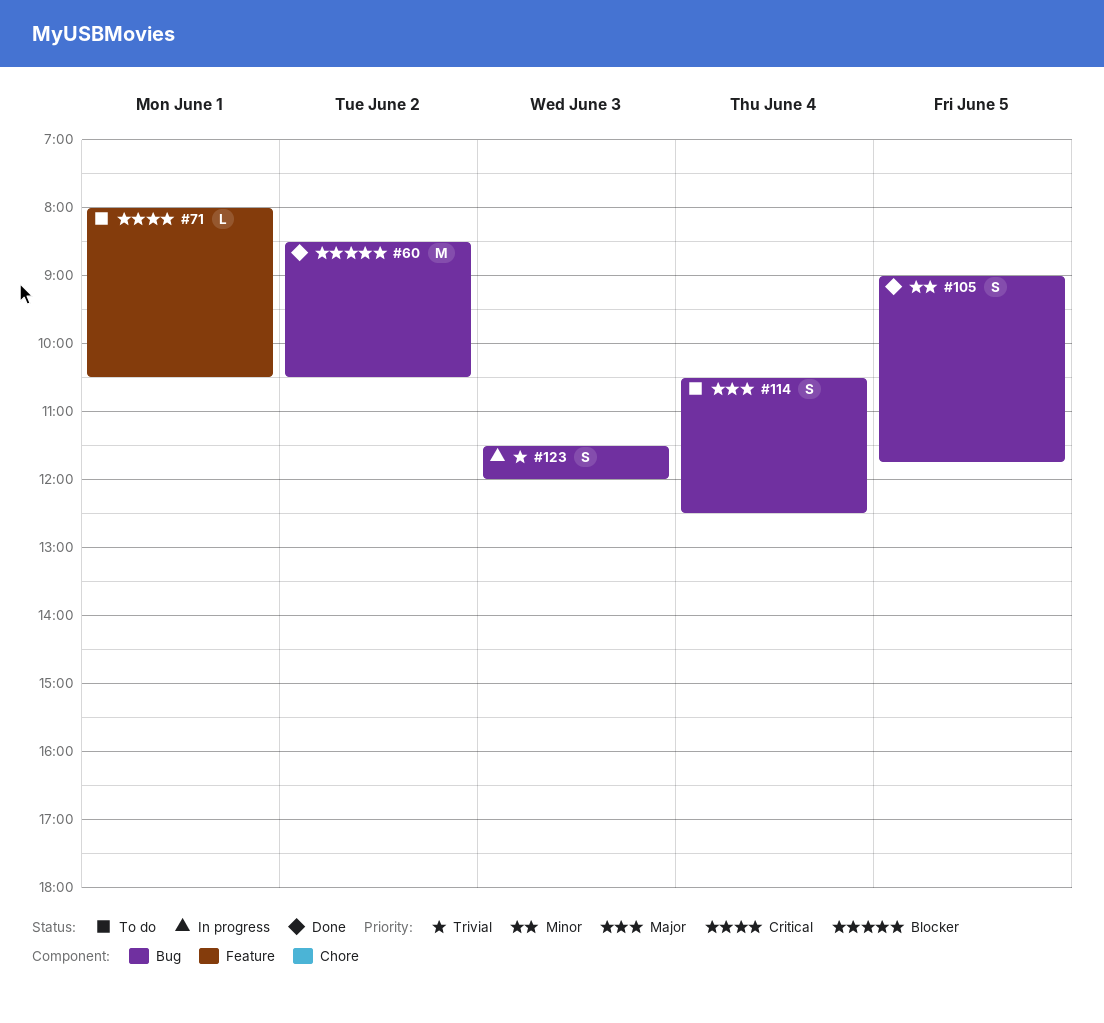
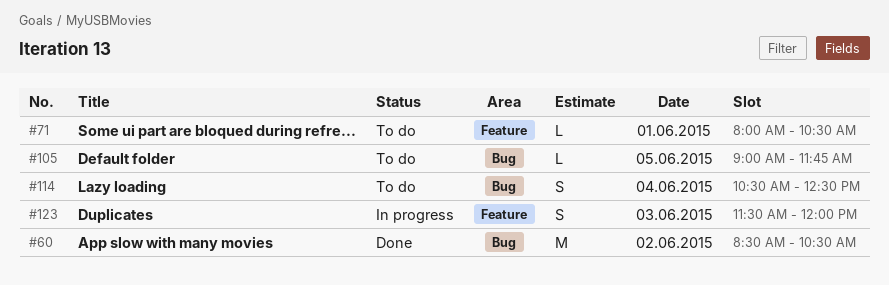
#105, status: Done -> To do
#105, estimate: S -> L
#123, label: Bug -> Feature

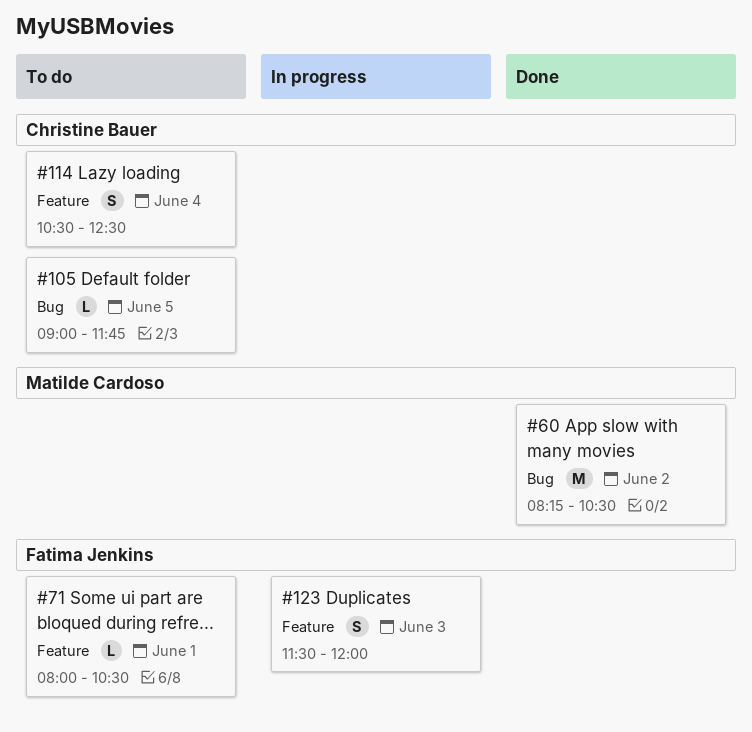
#60, begins: 08:30 -> 08:15
#114, label: Bug -> Feature

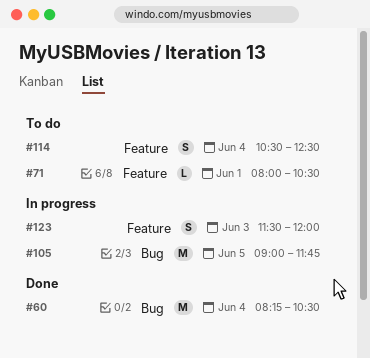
#60, day: Jun 2 -> Jun 4
#105, status: To do -> In progress
#105, estimate: L -> M

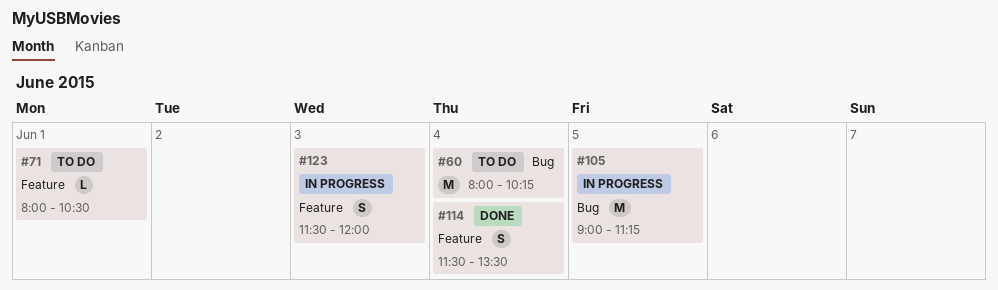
#60, status: Done -> To do
#60, begins: 08:15 -> 08:00
#60, ends: 10:30 -> 10:15
#105, ends: 11:45 -> 11:15
#114, status: To do -> Done
#114, begins: 10:30 -> 11:30
#114, ends: 12:30 -> 13:30

